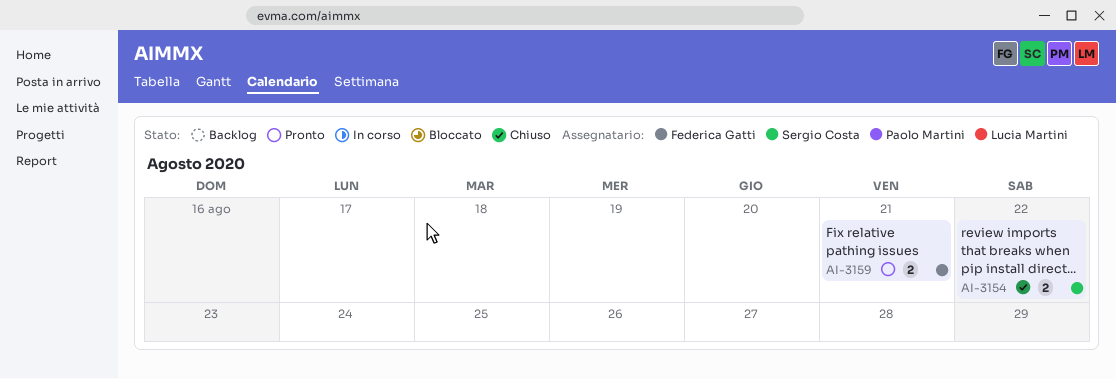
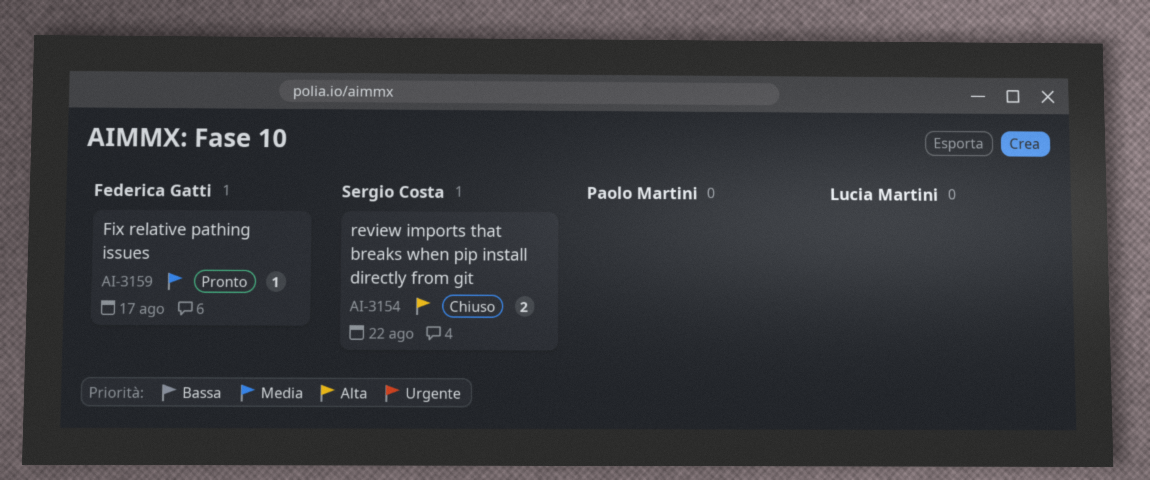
AI-3159, estimate: 2 -> 1
AI-3159, due: Aug 21 -> Aug 17

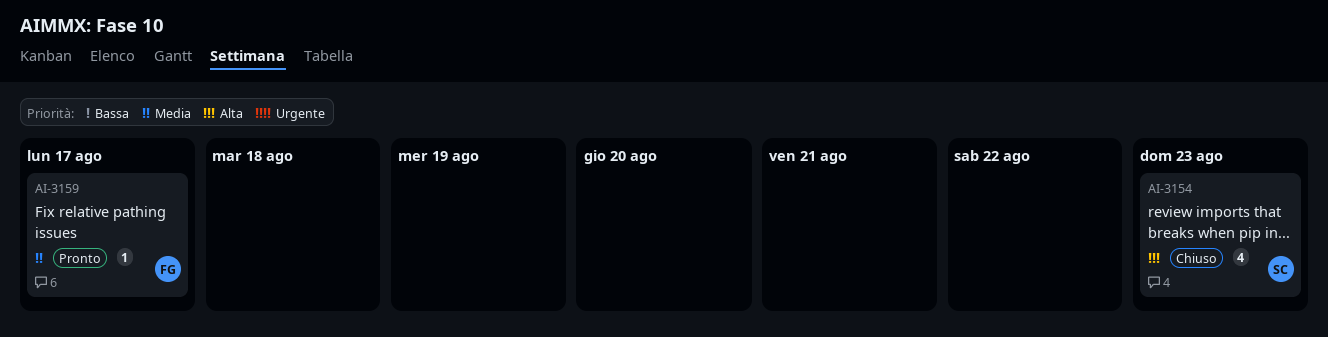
AI-3154, estimate: 2 -> 4
AI-3154, due: Aug 22 -> Aug 23

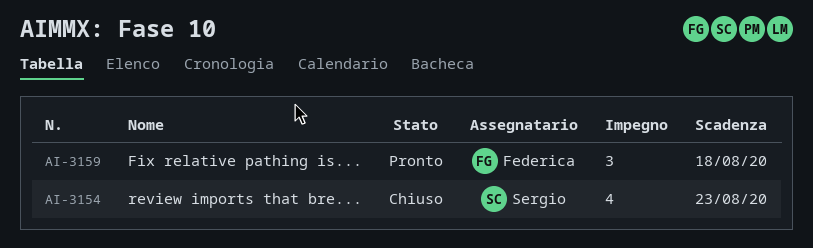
AI-3159, estimate: 1 -> 3
AI-3159, due: Aug 17 -> Aug 18

